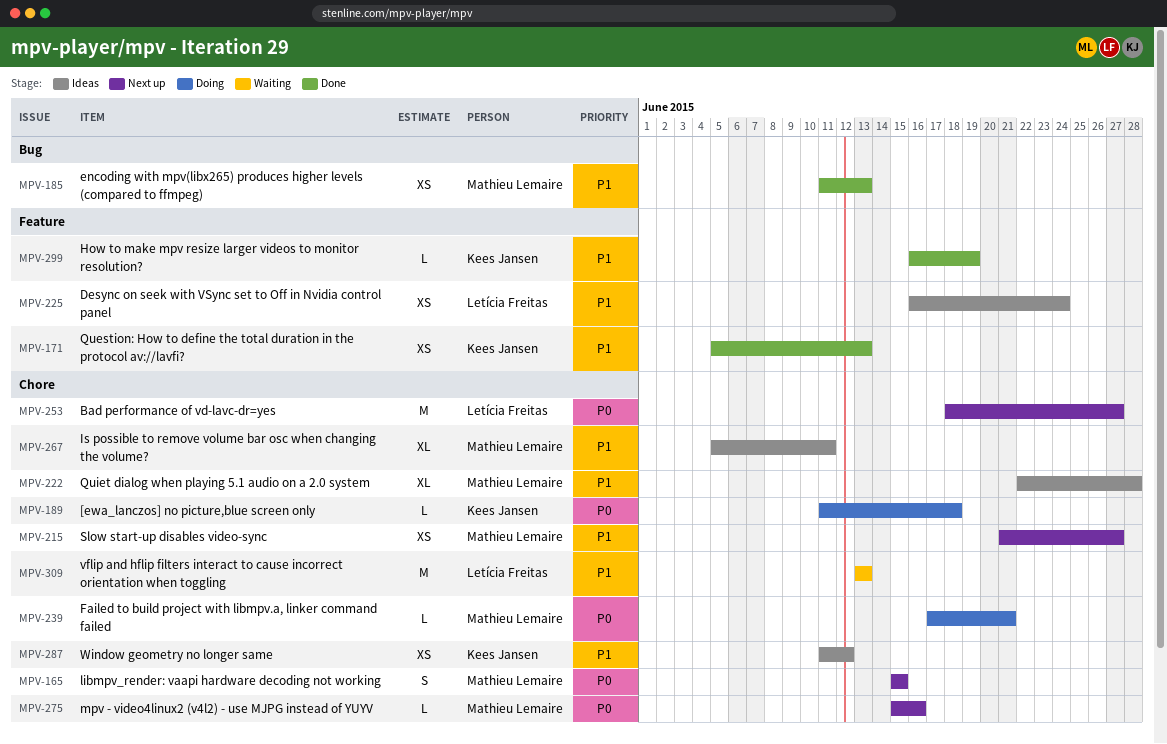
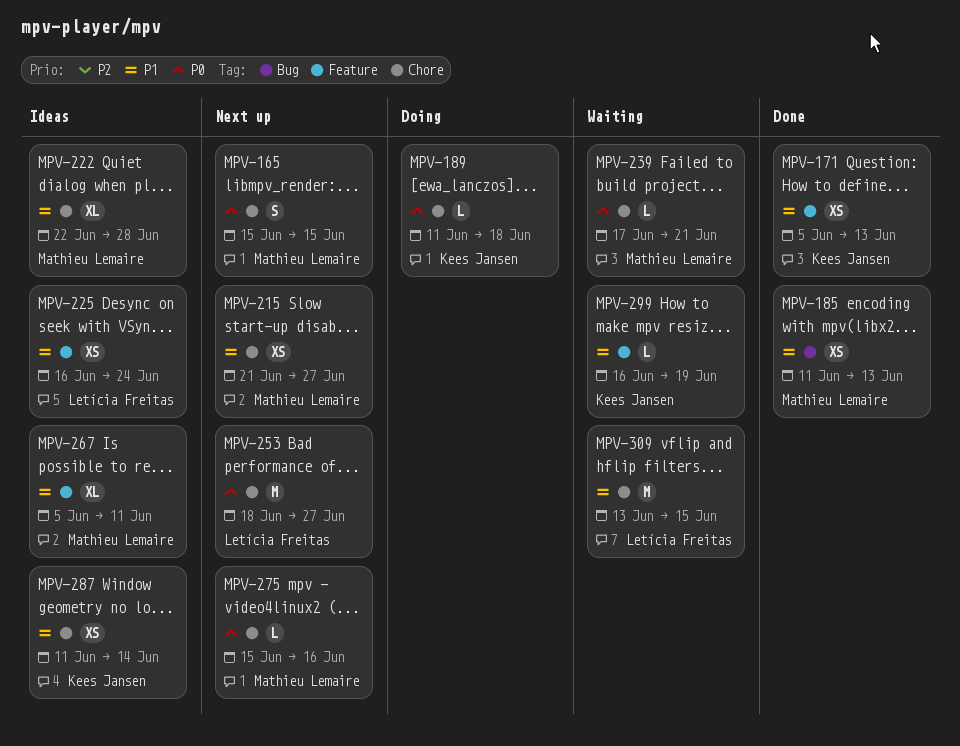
MPV-239, status: Doing -> Waiting
MPV-267, label: Chore -> Feature
MPV-287, due: Jun 12 -> Jun 14
MPV-299, status: Done -> Waiting
MPV-309, due: Jun 13 -> Jun 15

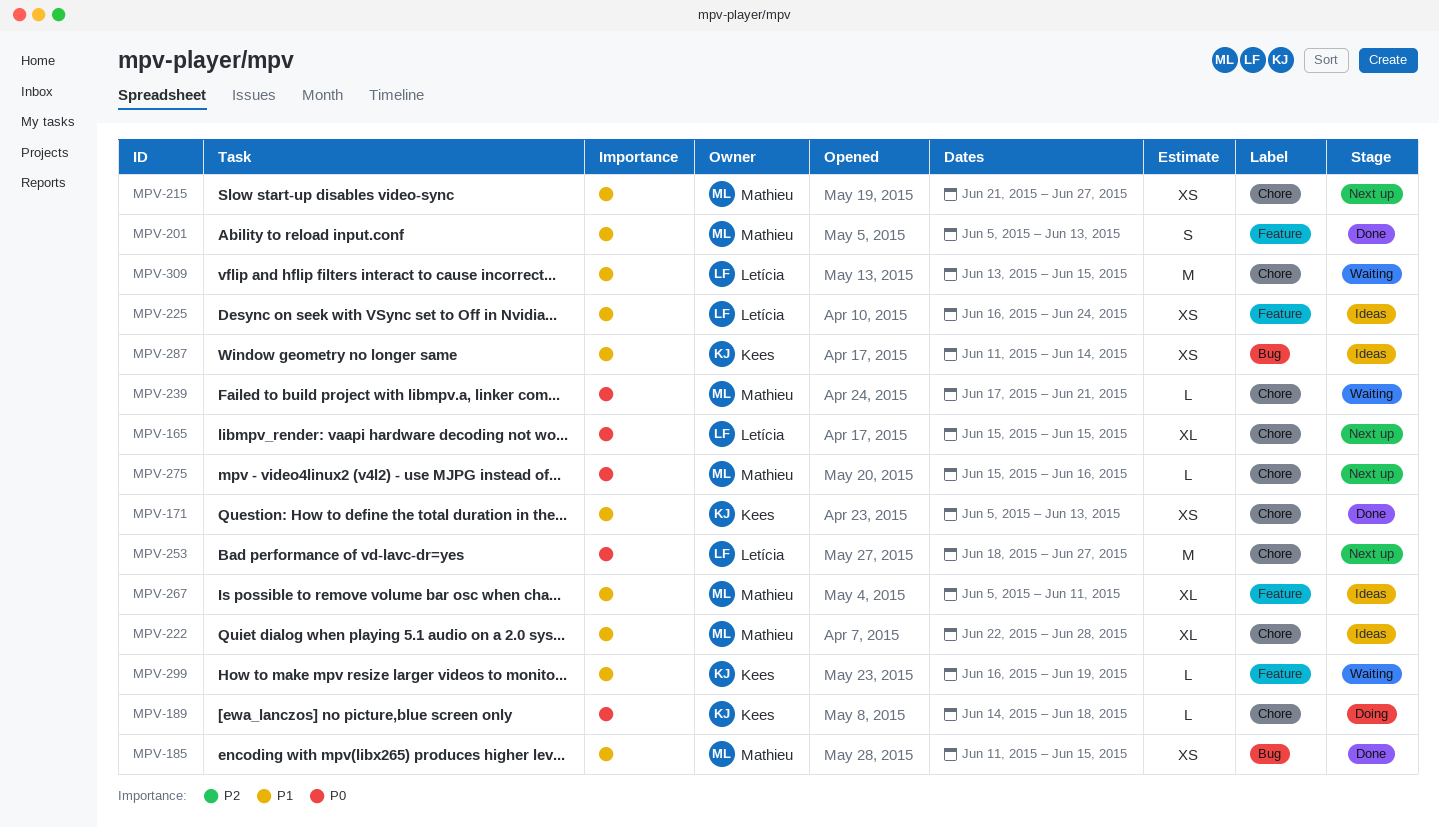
MPV-165, owner: Mathieu Lemaire -> Letícia Freitas
MPV-165, estimate: S -> XL
MPV-171, label: Feature -> Chore
MPV-185, due: Jun 13 -> Jun 15
MPV-189, start: Jun 11 -> Jun 14
MPV-201: none -> present
MPV-287, label: Chore -> Bug

